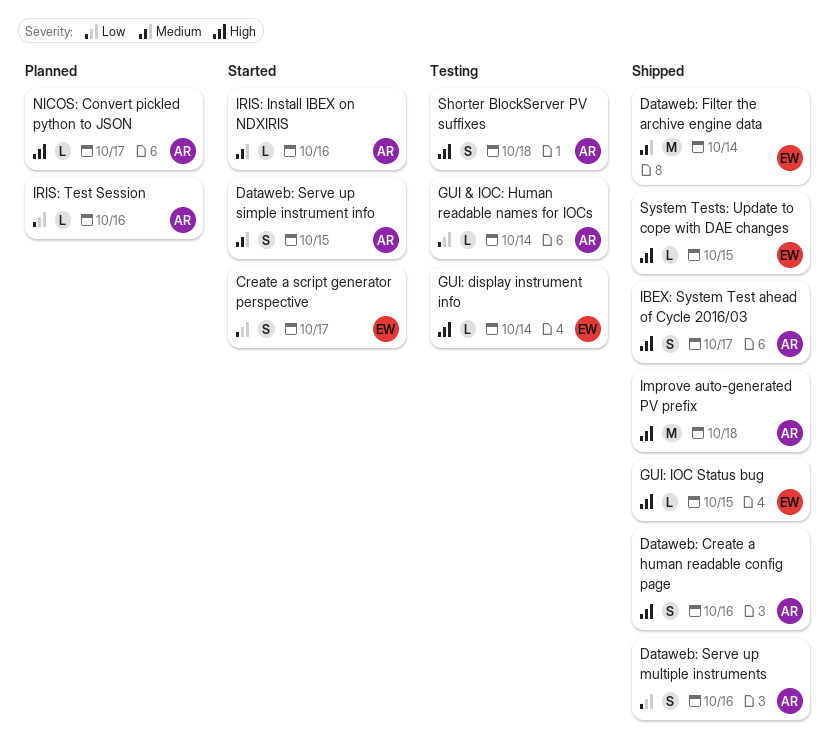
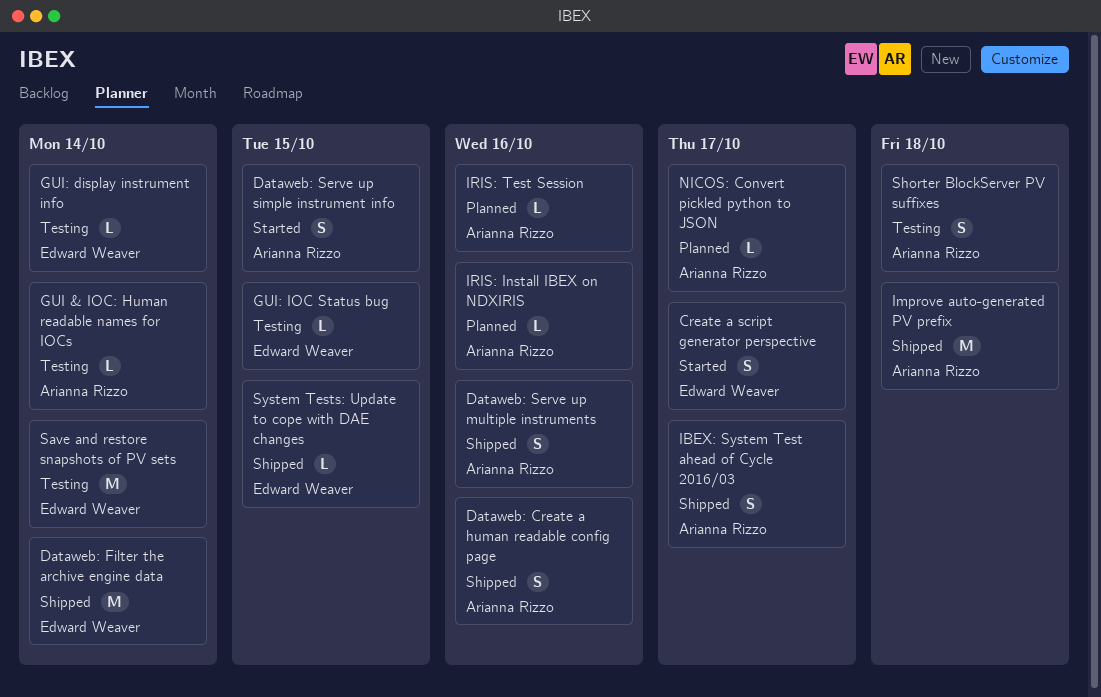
GUI: IOC Status bug, status: Shipped -> Testing
IRIS: Install IBEX on NDXIRIS, status: Started -> Planned
Save and restore snapshots of PV sets: none -> present

